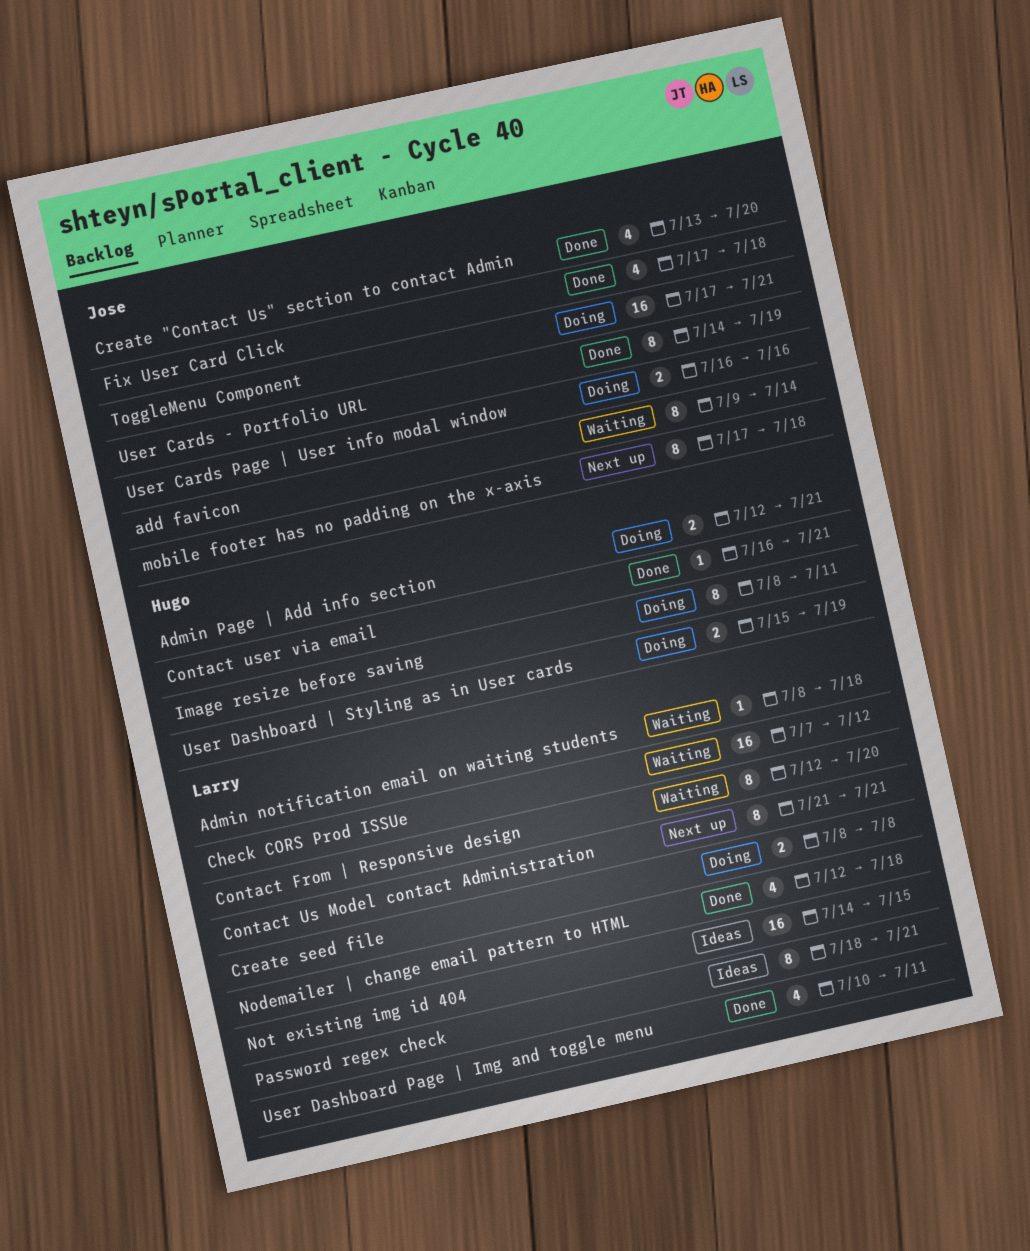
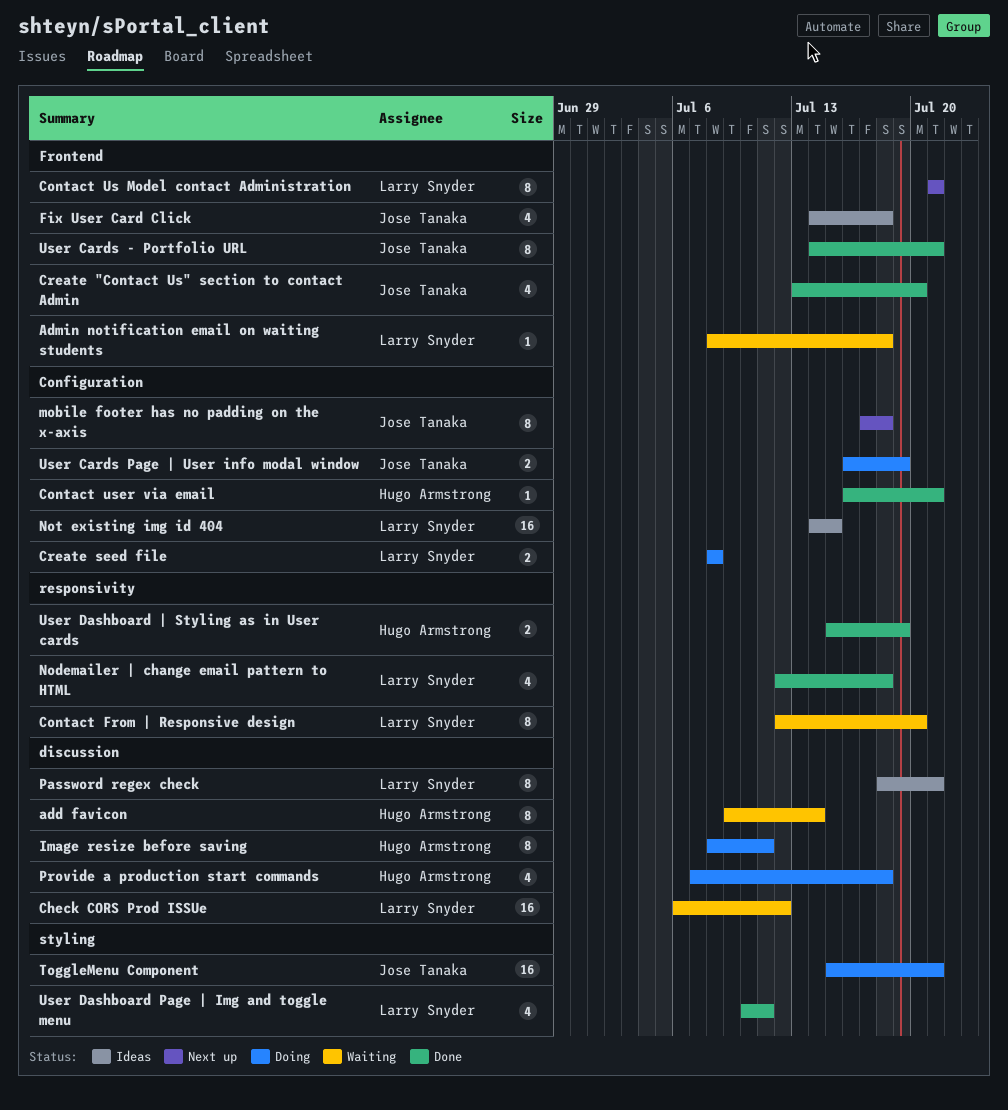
add favicon, owner: Jose Tanaka -> Hugo Armstrong
Admin Page | Add info section: present -> none
Check CORS Prod ISSUe, start: Jul 7 -> Jul 6
Fix User Card Click, status: Done -> Ideas
Fix User Card Click, start: Jul 17 -> Jul 14
Provide a production start commands: none -> present
ToggleMenu Component, start: Jul 17 -> Jul 15
User Cards - Portfolio URL, due: Jul 19 -> Jul 21
User Cards Page | User info modal window, due: Jul 16 -> Jul 19
User Dashboard | Styling as in User cards, status: Doing -> Done

